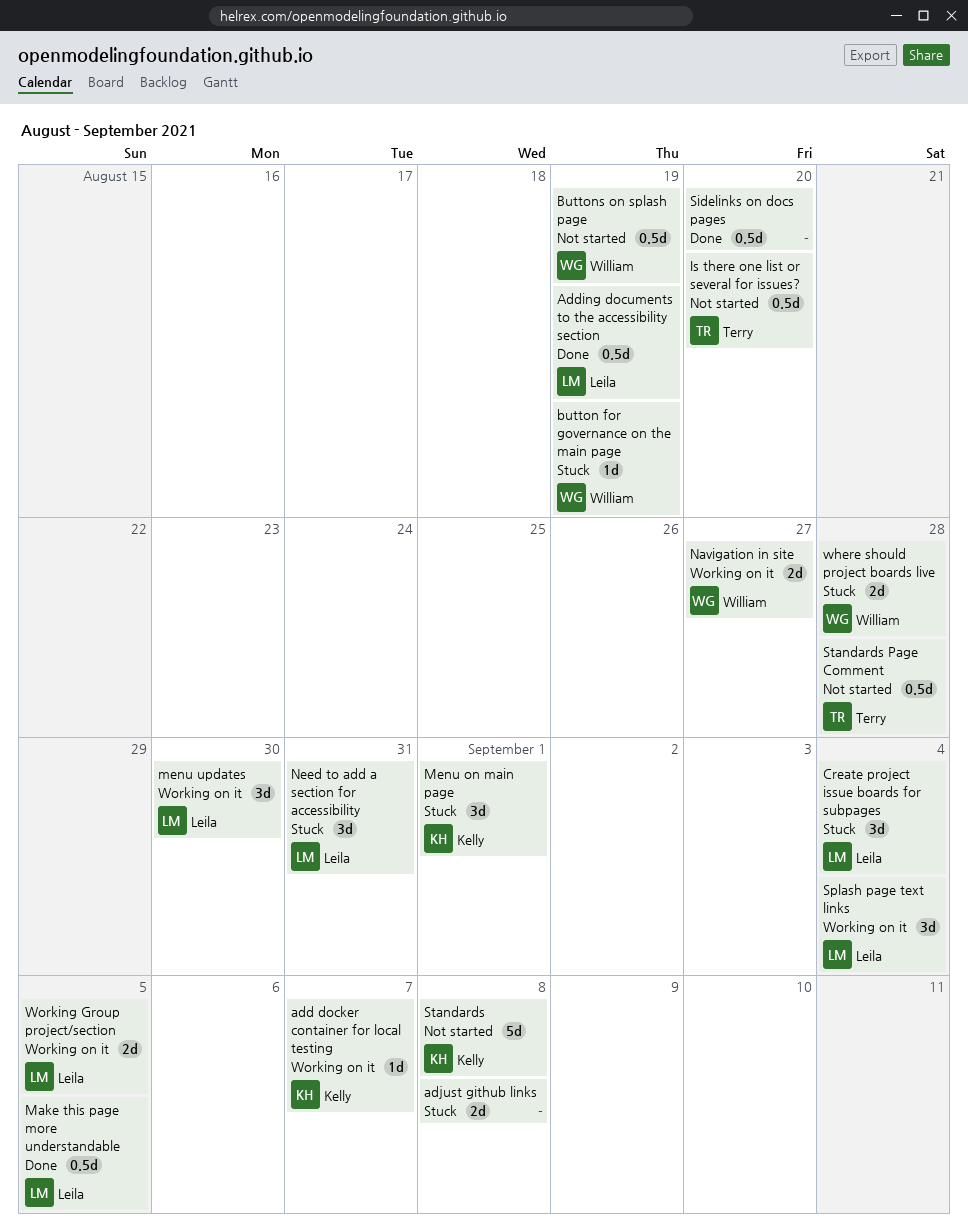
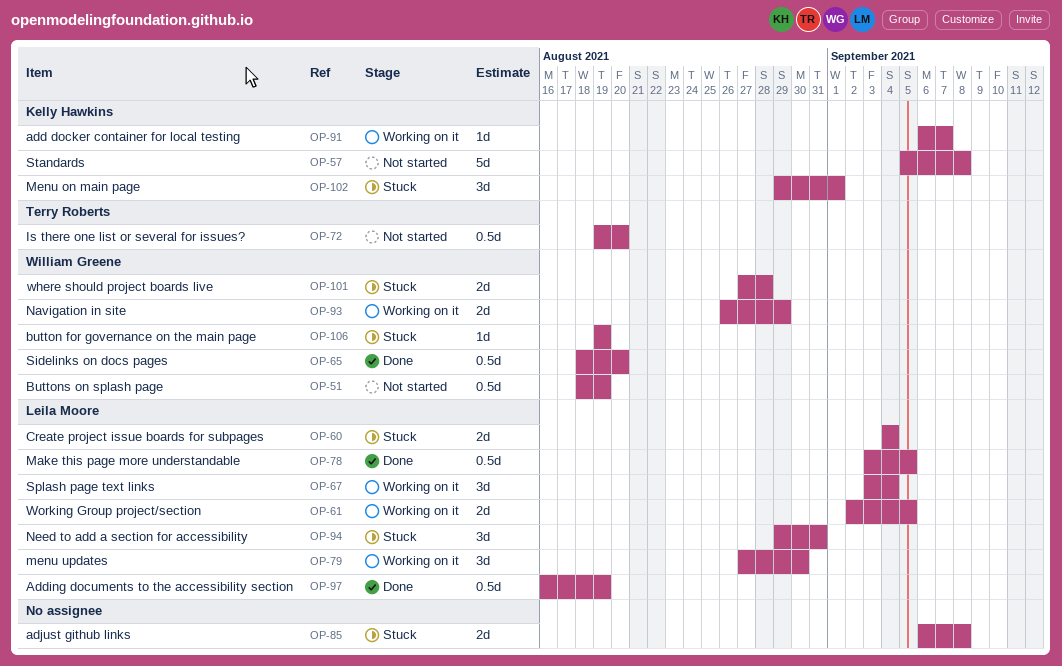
Create project issue boards for subpages, estimate: 3d -> 2d
Navigation in site, due: Aug 27 -> Aug 29
Sidelinks on docs pages, owner: none -> William Greene
Standards Page Comment: present -> none

